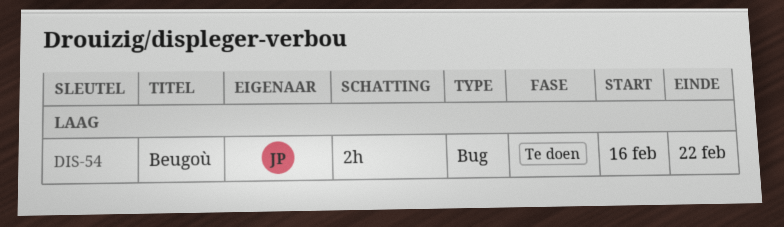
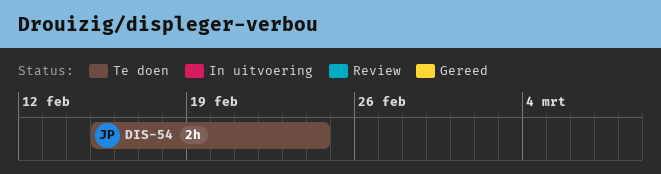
DIS-54, start: Feb 16 -> Feb 15
DIS-54, due: Feb 22 -> Feb 24

